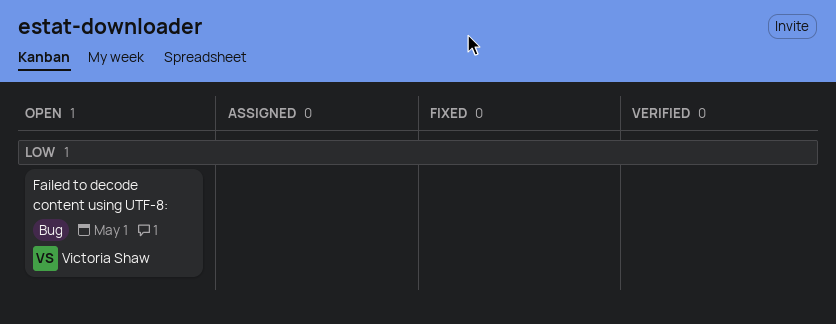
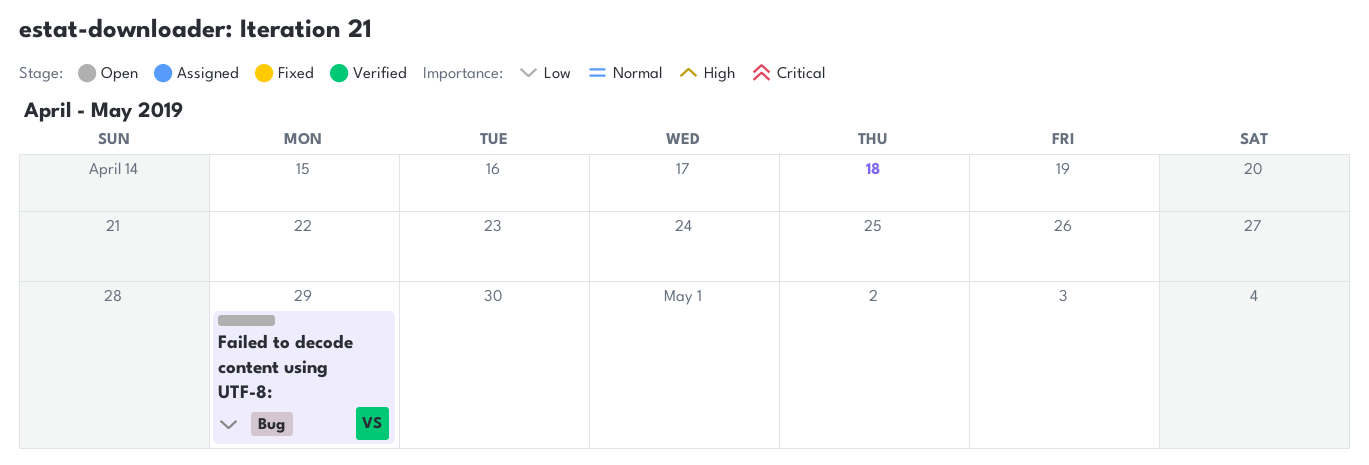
Failed to decode content using UTF-8:, due: May 1 -> Apr 29

